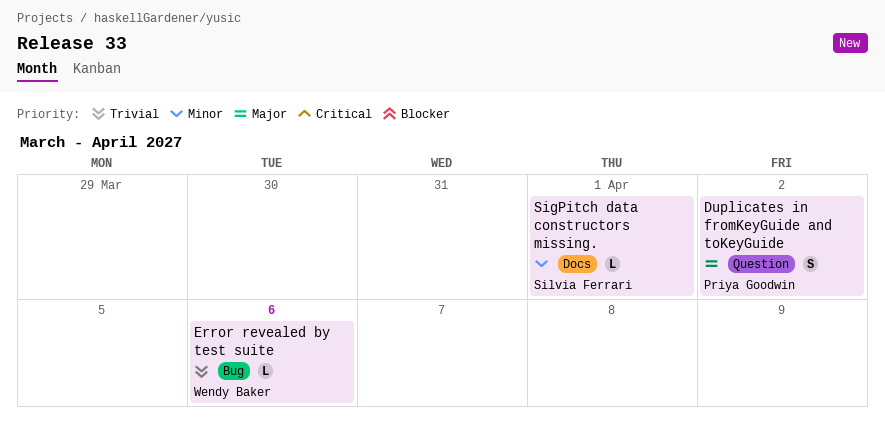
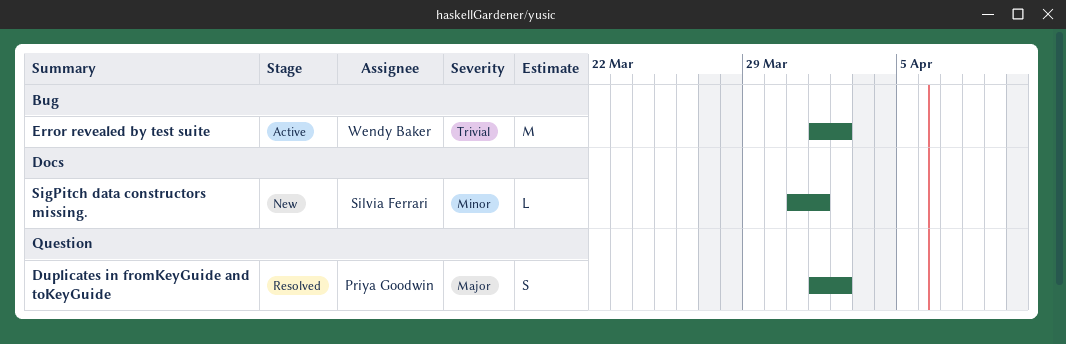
Error revealed by test suite, estimate: L -> M
Error revealed by test suite, due: Apr 6 -> Apr 2

